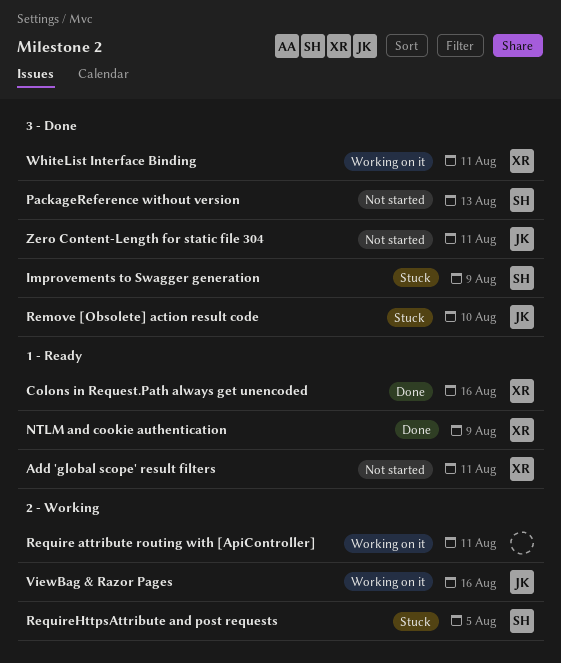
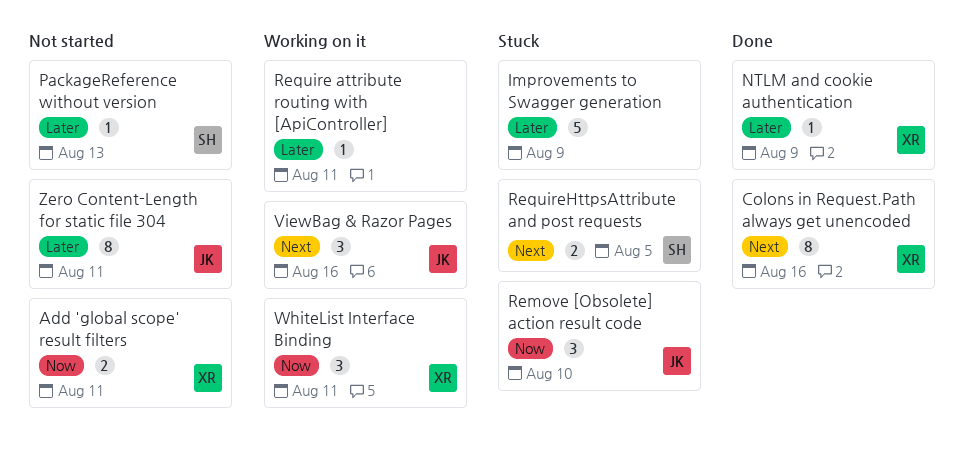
Improvements to Swagger generation, owner: SH -> none

